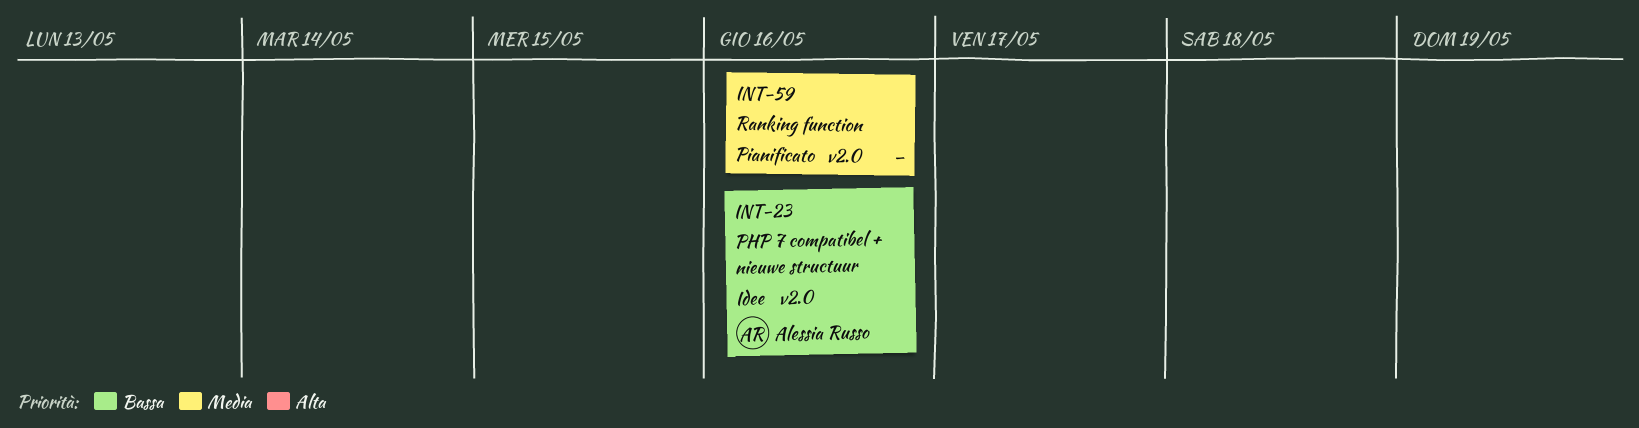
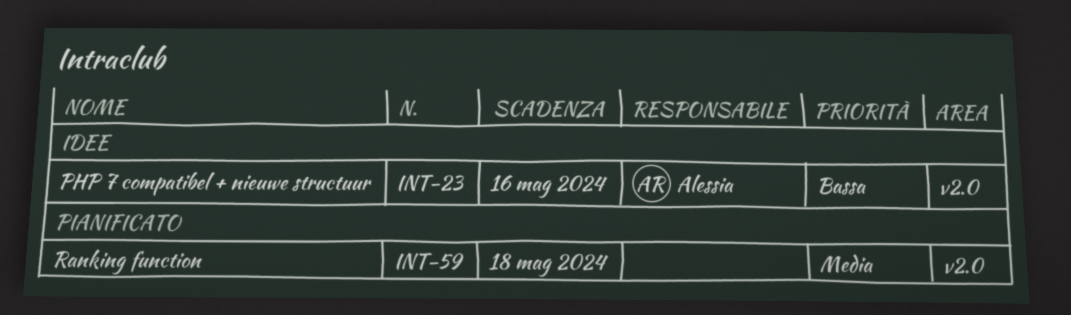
INT-59, due: May 16 -> May 18

